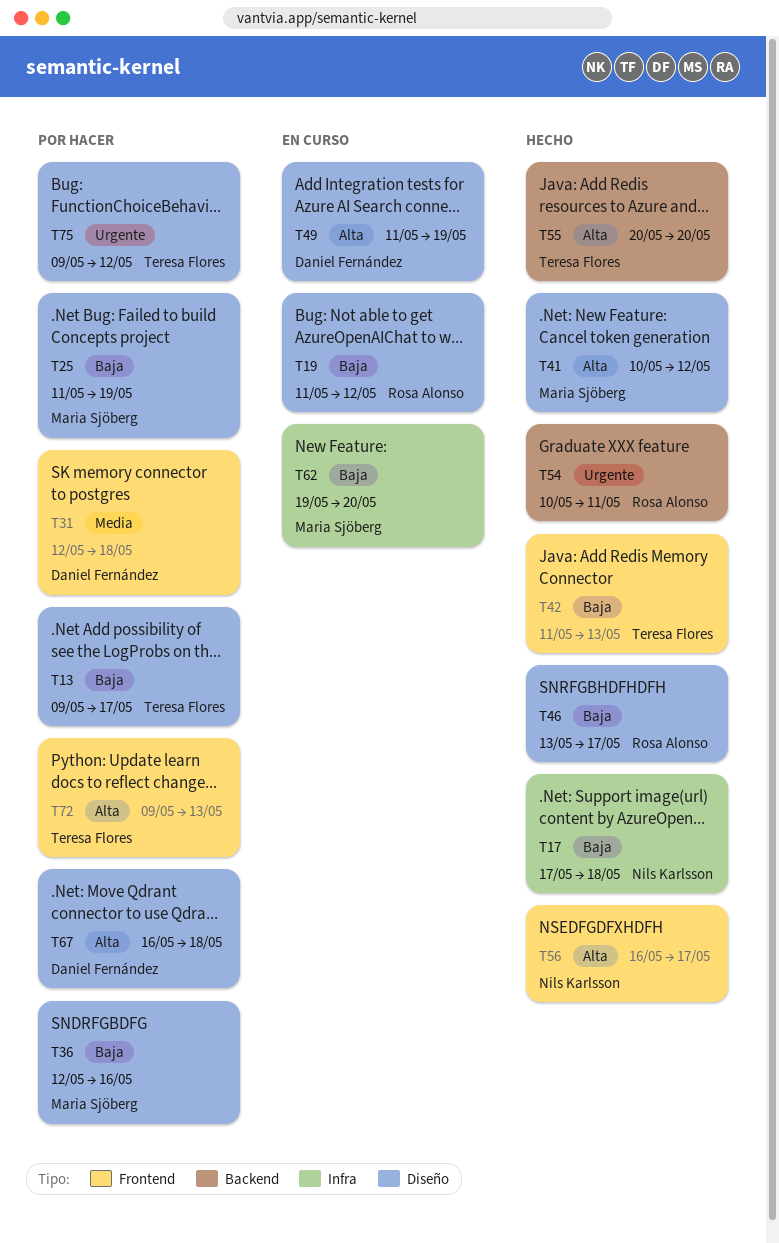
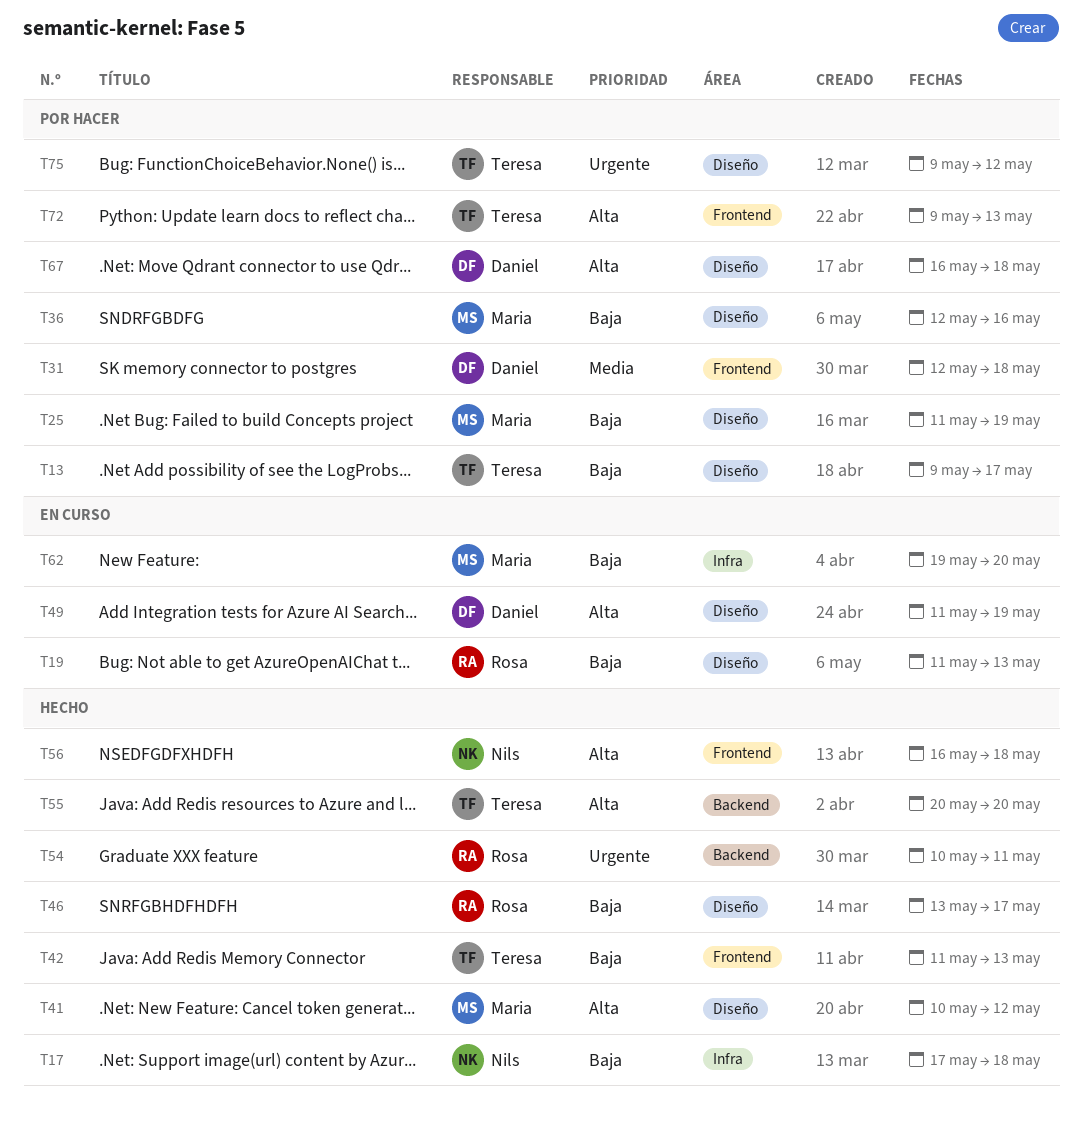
T19, due: May 12 -> May 13
T56, due: May 17 -> May 18

